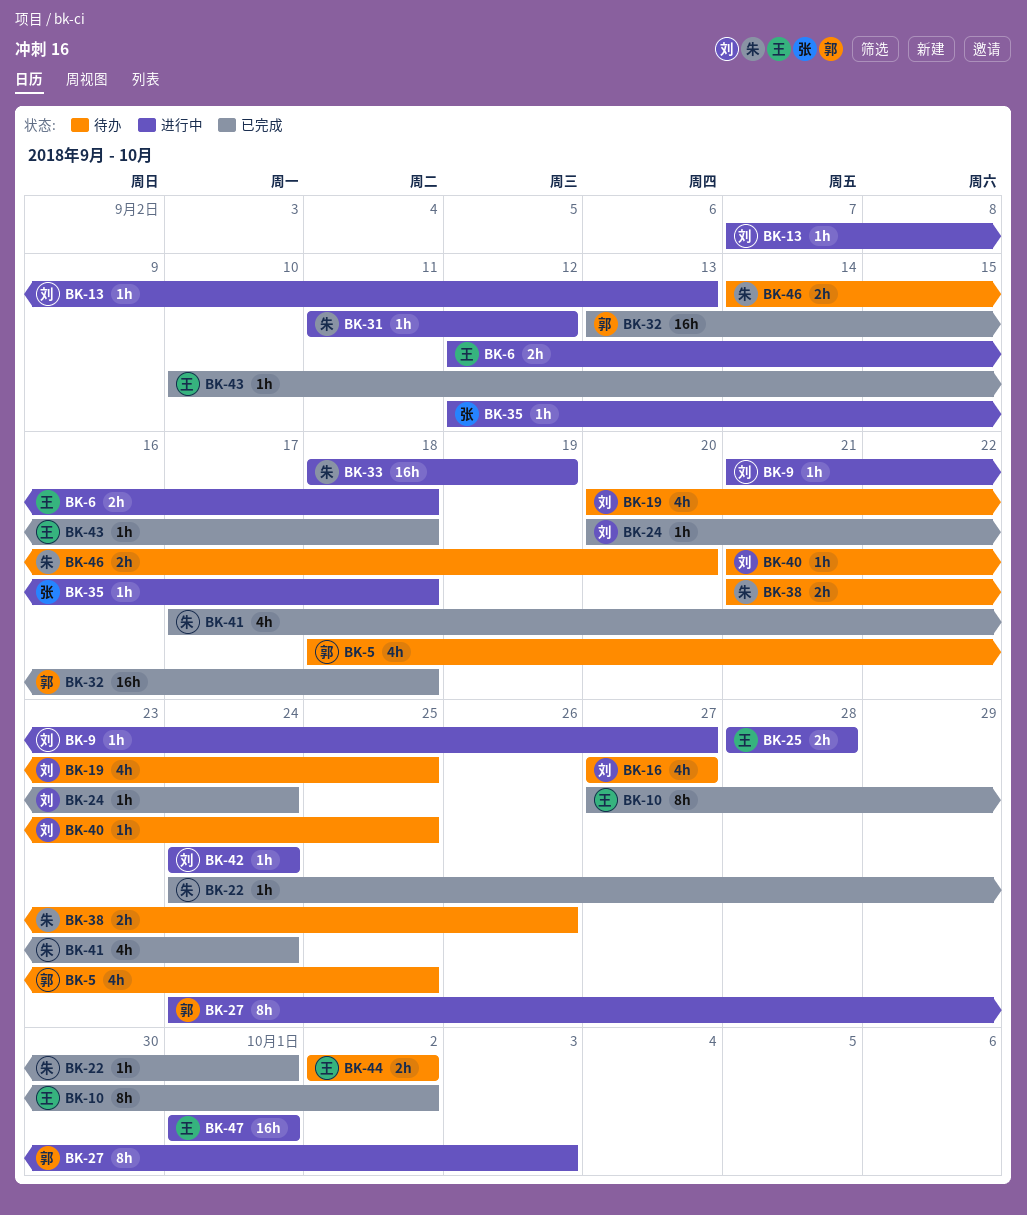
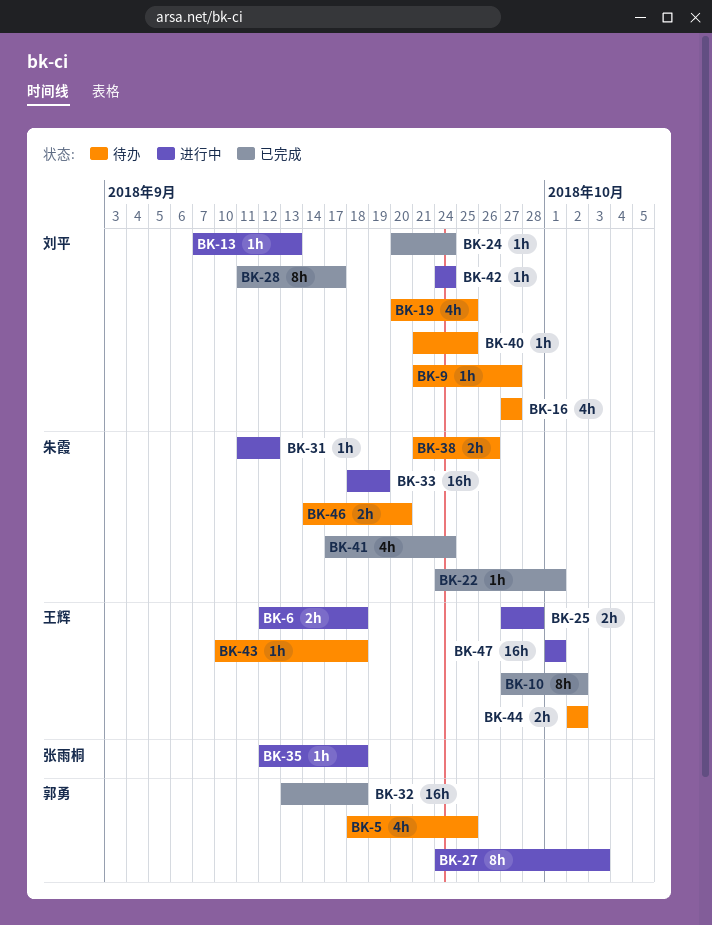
BK-9, status: 进行中 -> 待办
BK-25, start: Sep 28 -> Sep 27
BK-28: none -> present
BK-43, status: 已完成 -> 待办

